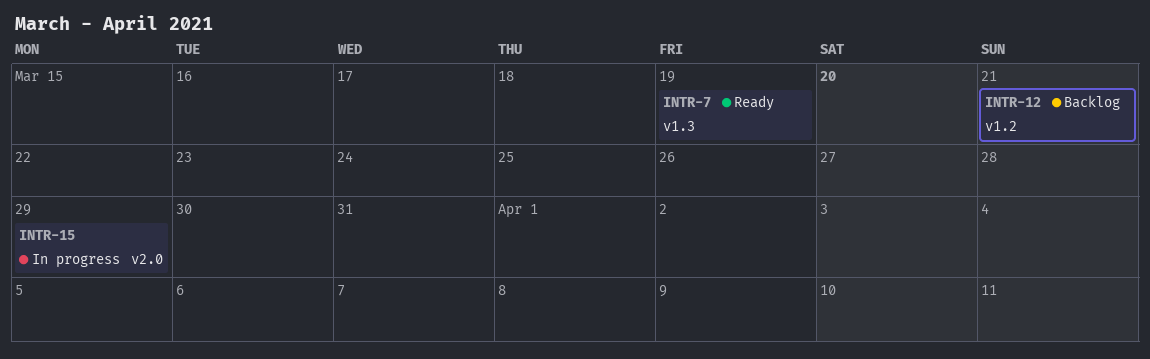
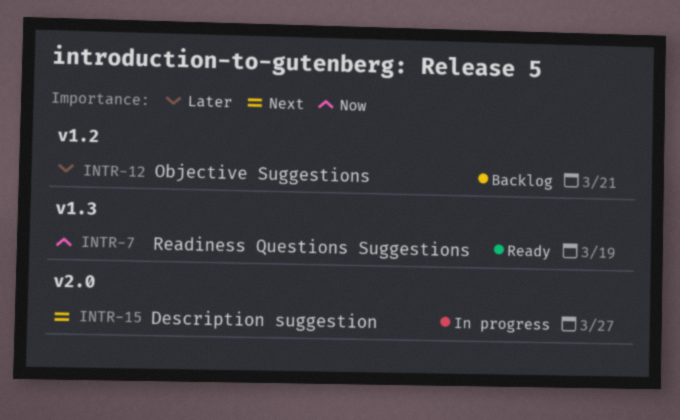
INTR-15, due: Mar 29 -> Mar 27

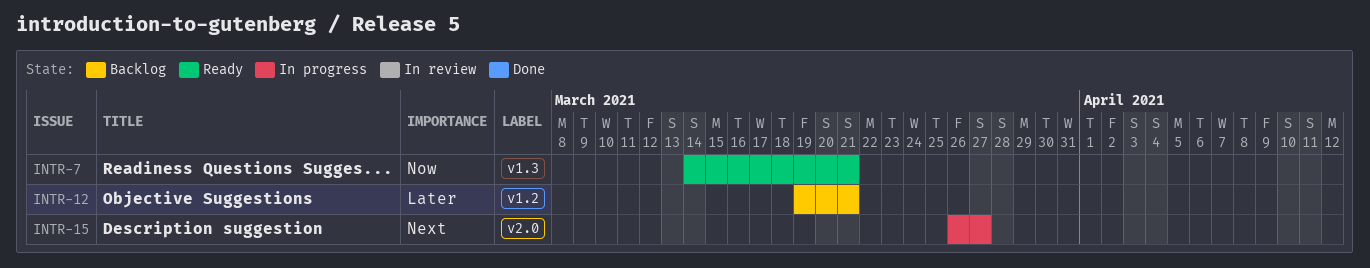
INTR-7, due: Mar 19 -> Mar 21

